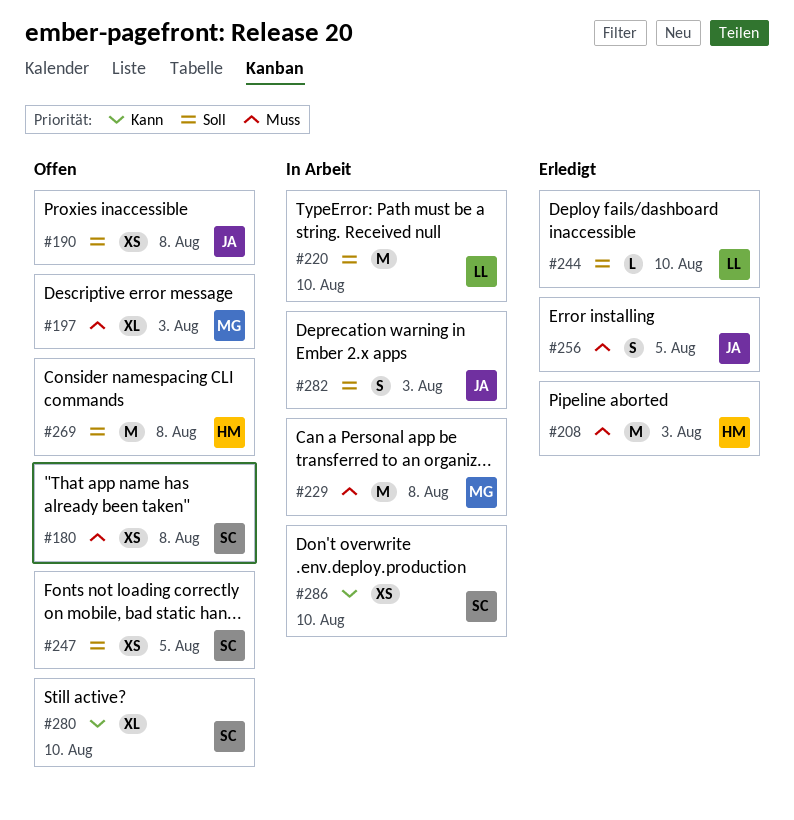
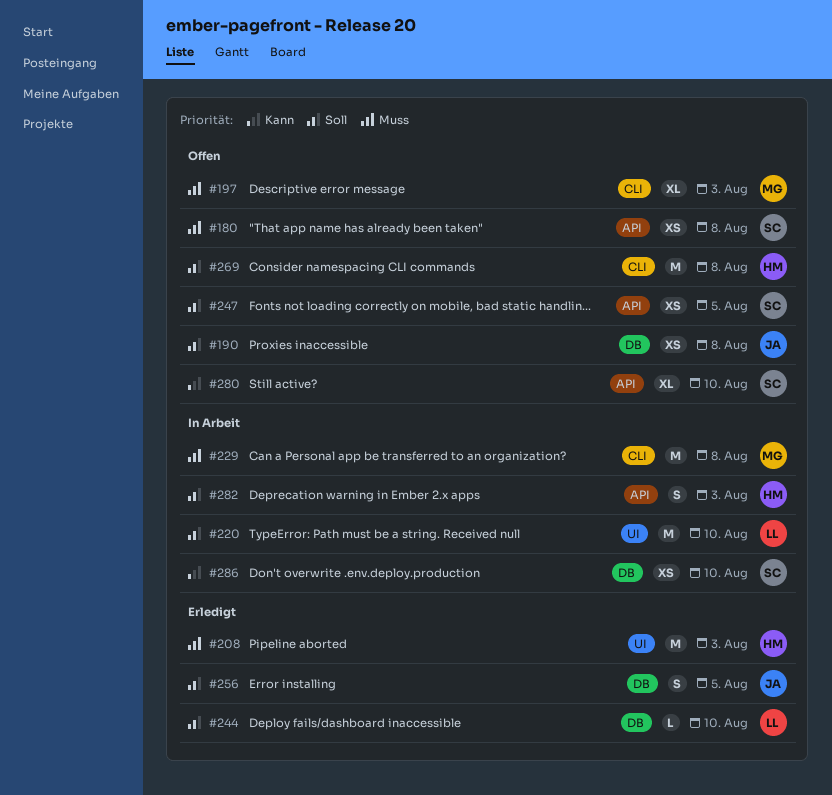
#256, priority: Muss -> Soll
#282, owner: JA -> HM

